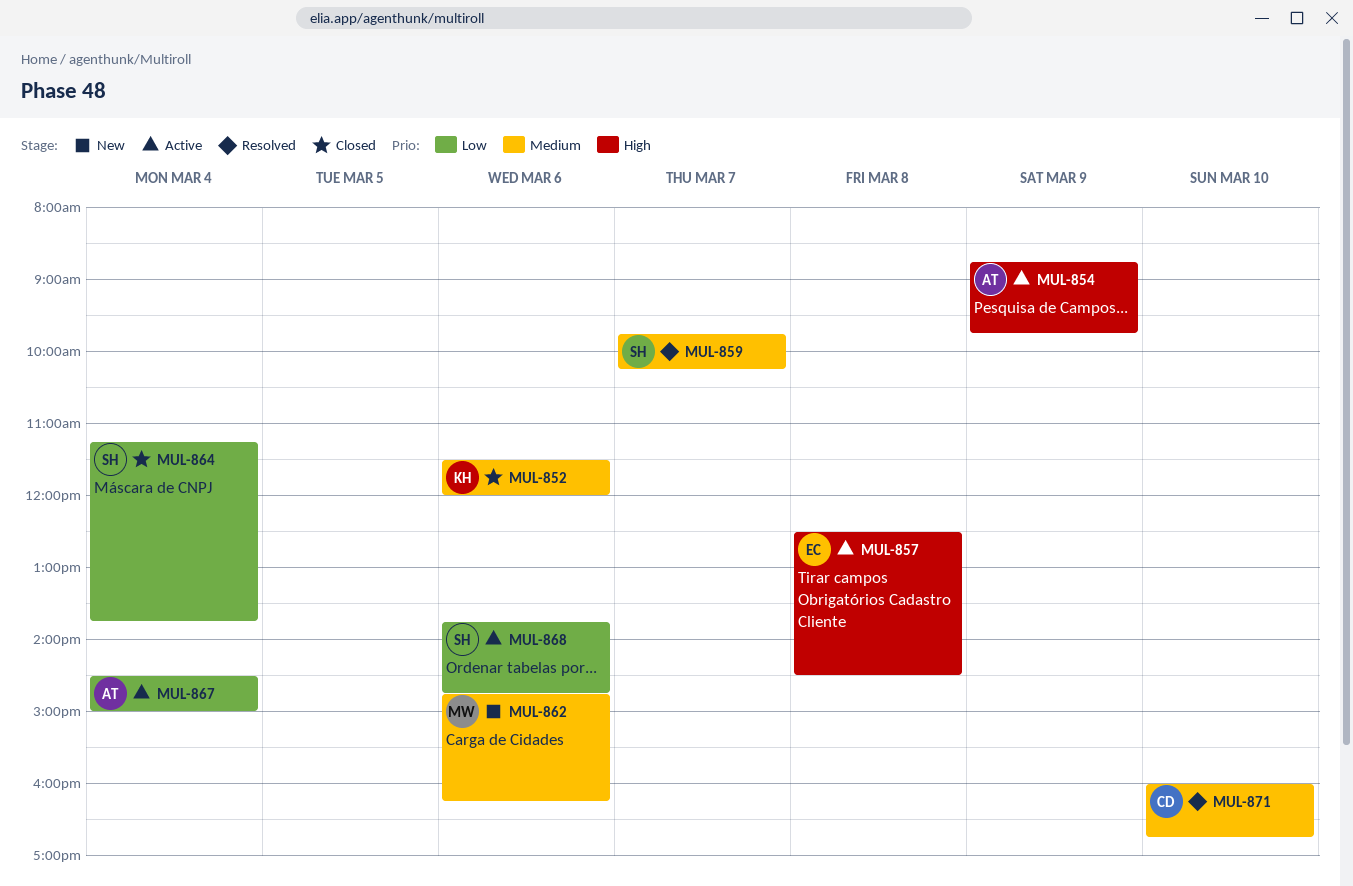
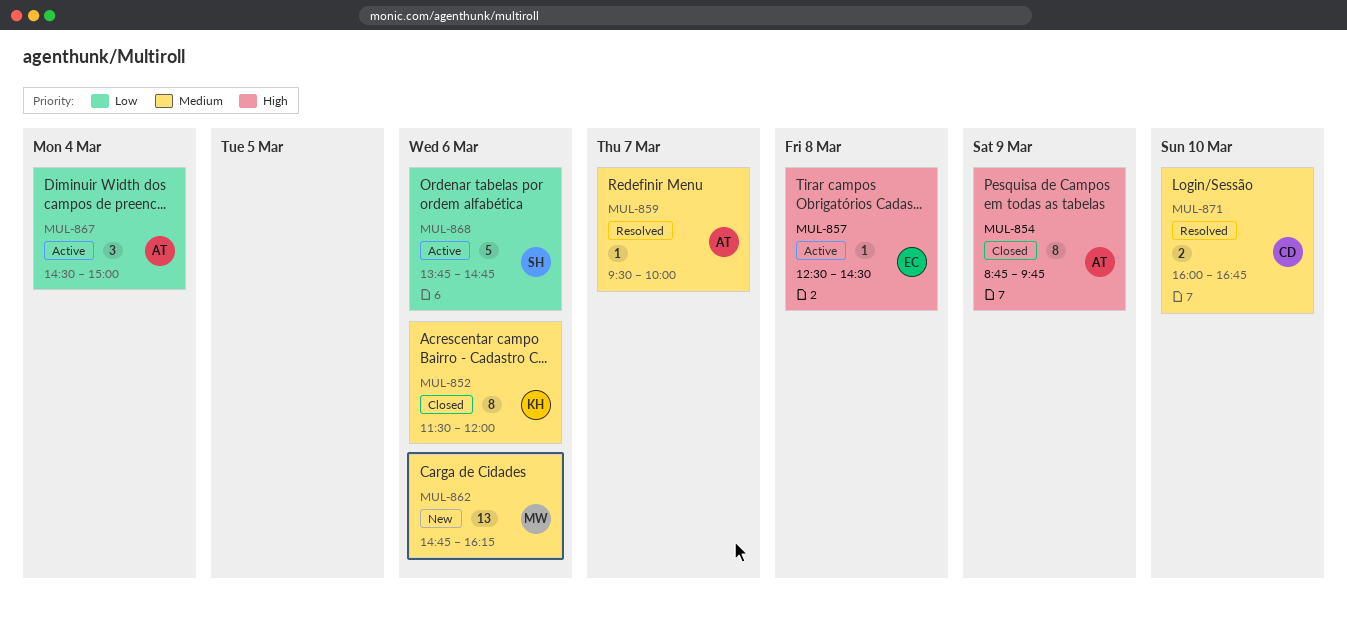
MUL-854, status: Active -> Closed
MUL-859, owner: SH -> AT
MUL-859, begins: 09:45 -> 09:30
MUL-859, ends: 10:15 -> 10:00
MUL-864: present -> none

